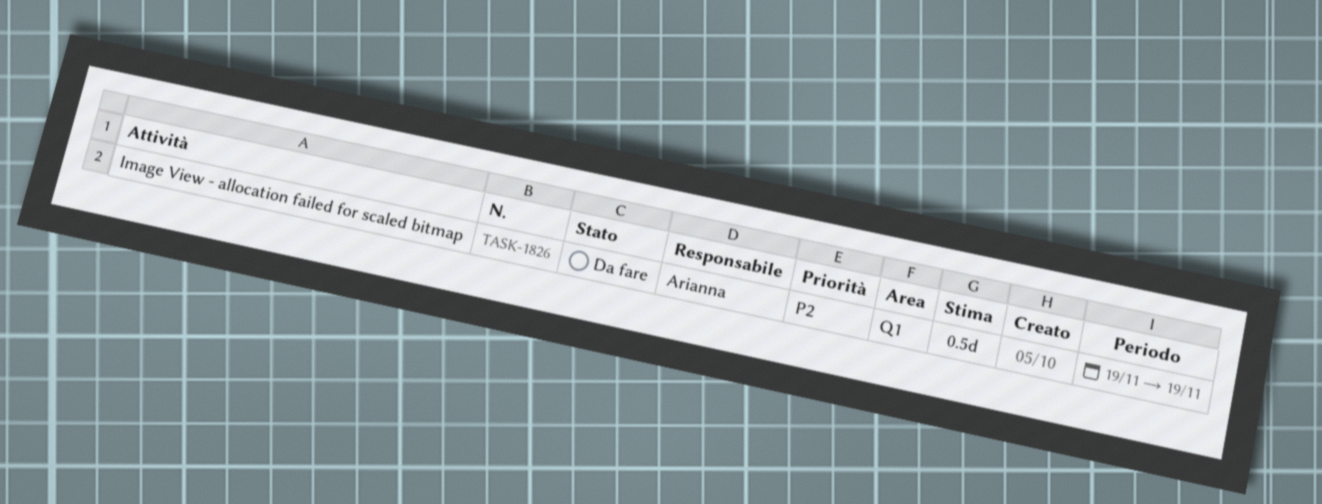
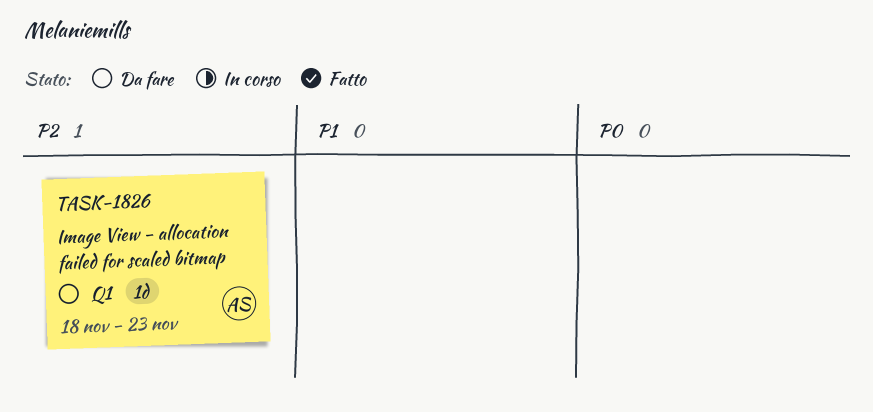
TASK-1826, estimate: 0.5d -> 1d
TASK-1826, start: Nov 19 -> Nov 18
TASK-1826, due: Nov 19 -> Nov 23

